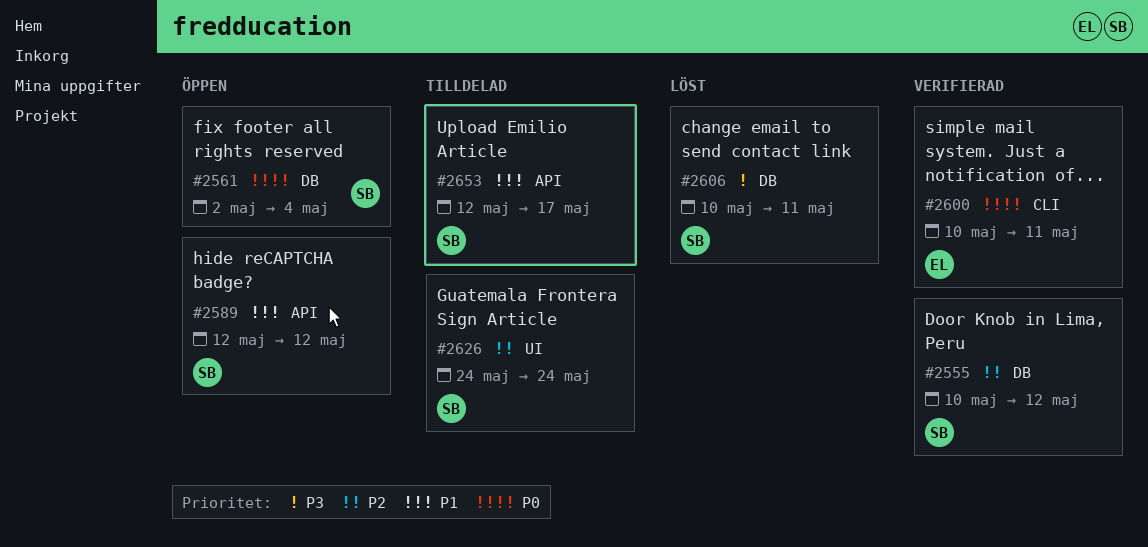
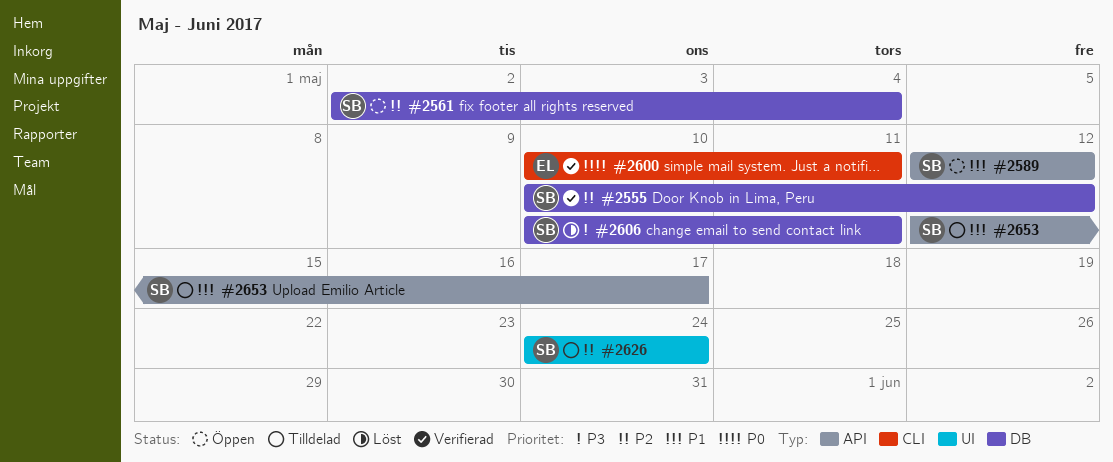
#2561, priority: P0 -> P2

